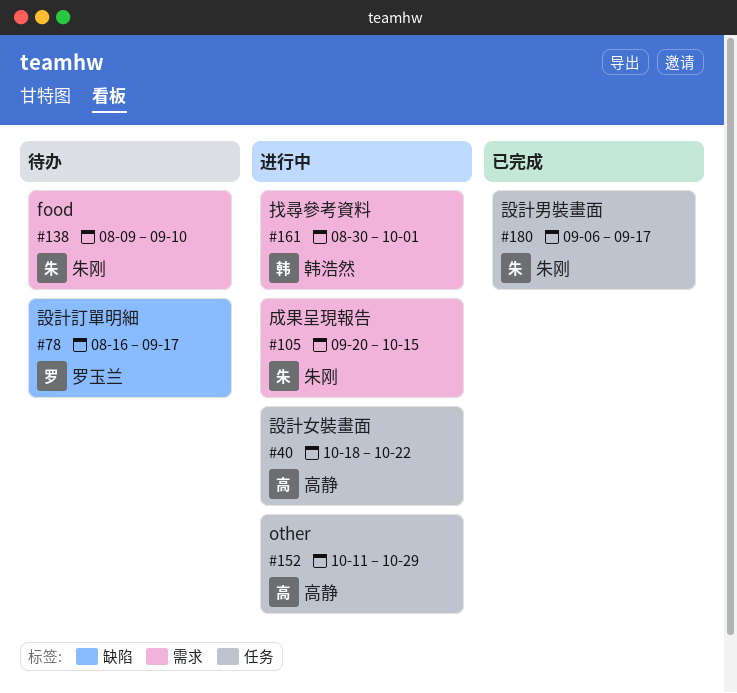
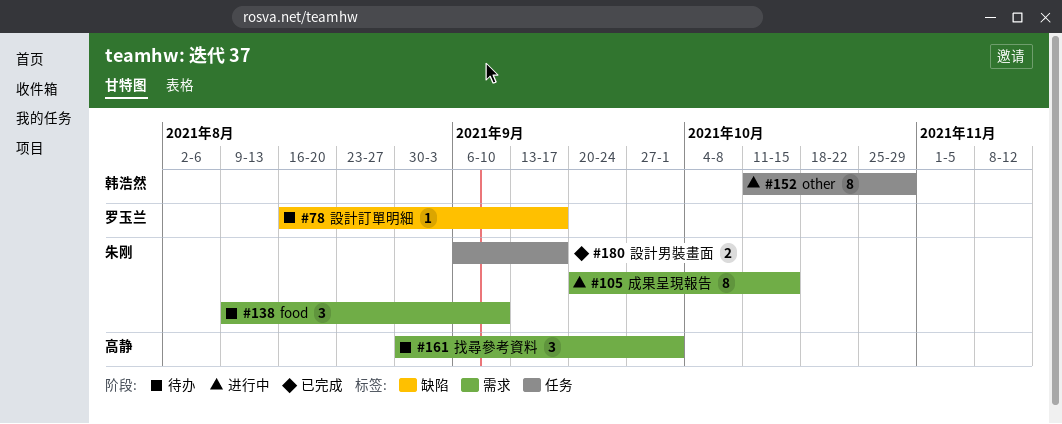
#40: present -> none
#152, owner: 高静 -> 韩浩然
#161, status: 进行中 -> 待办
#161, owner: 韩浩然 -> 高静

